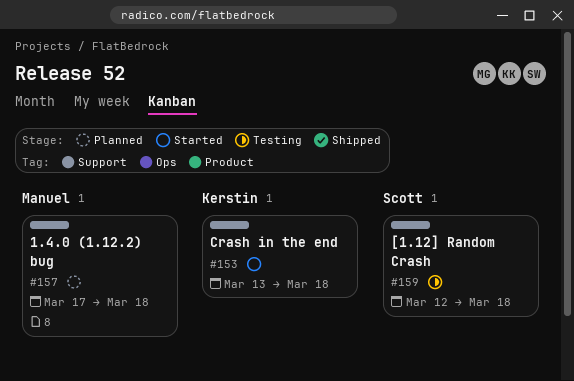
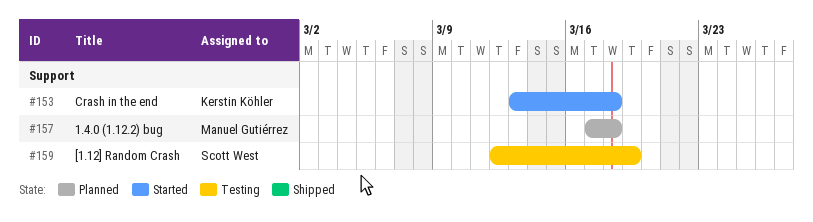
#159, due: Mar 18 -> Mar 19

